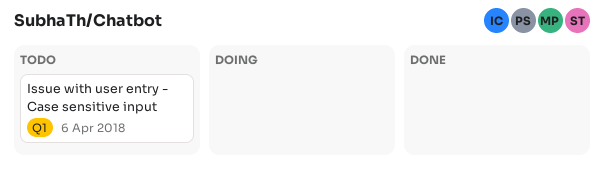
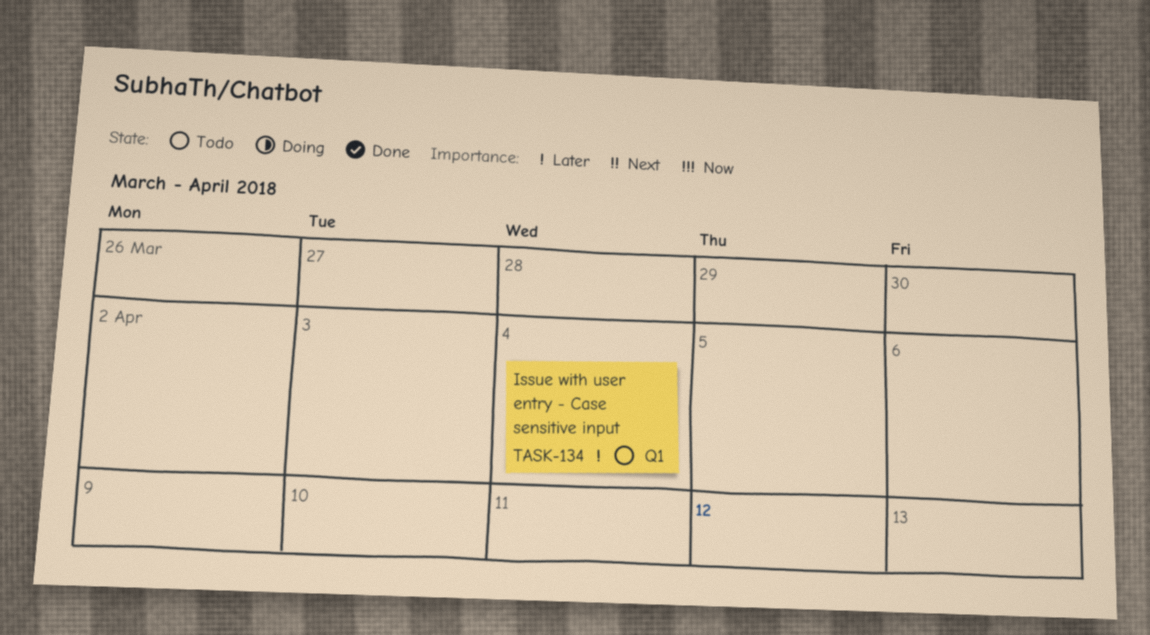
Issue with user entry - Case sensitive input, due: Apr 6 -> Apr 4

